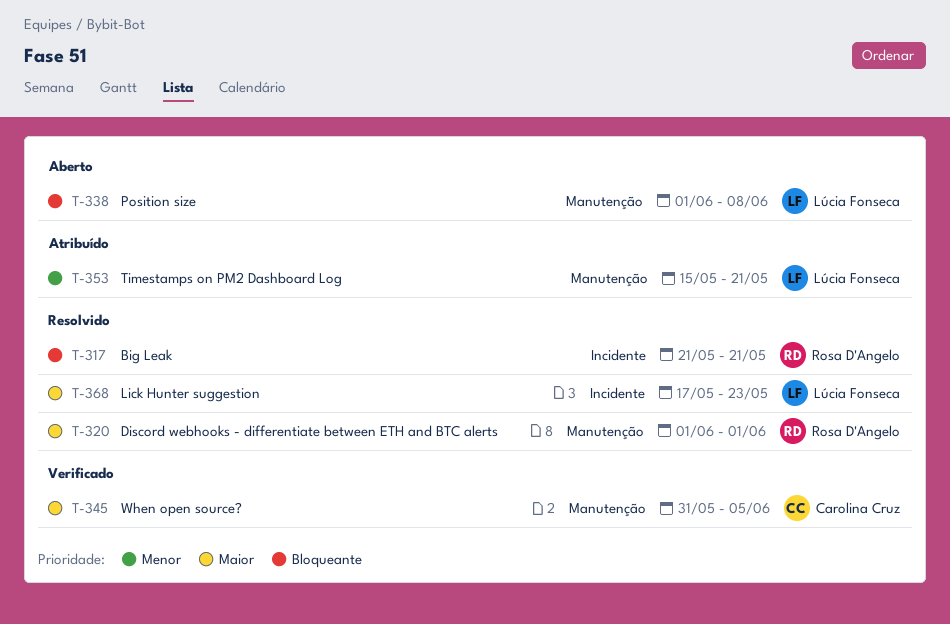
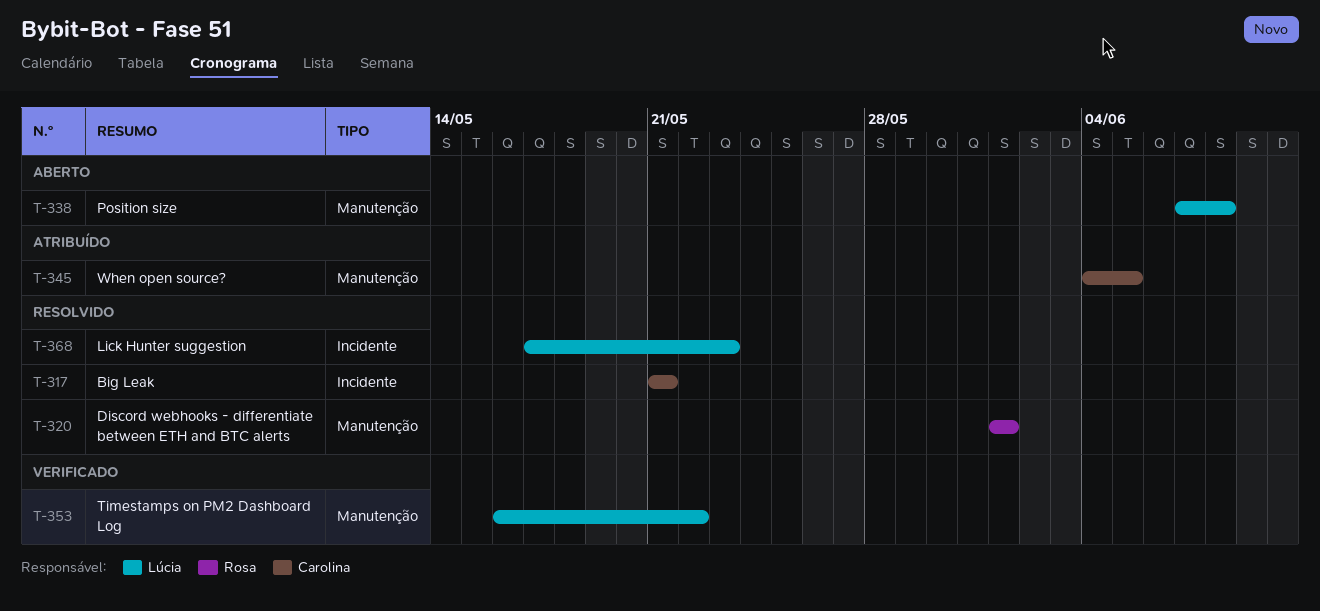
T-317, owner: Rosa D'Angelo -> Carolina Cruz
T-338, start: Jun 1 -> Jun 7
T-345, status: Verificado -> Atribuído
T-345, start: May 31 -> Jun 4
T-353, status: Atribuído -> Verificado
T-353, start: May 15 -> May 16
T-353, due: May 21 -> May 22

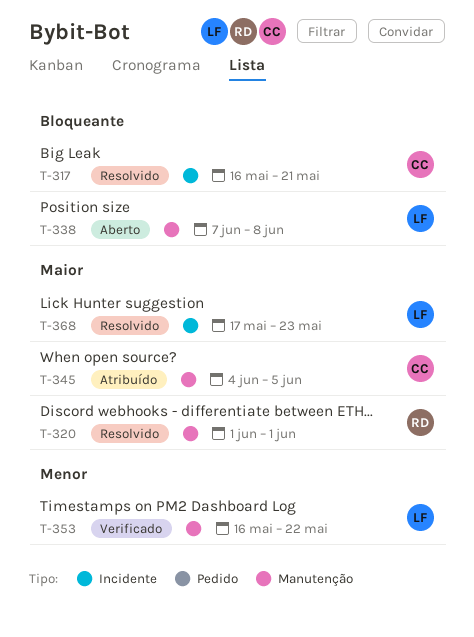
T-317, start: May 21 -> May 16

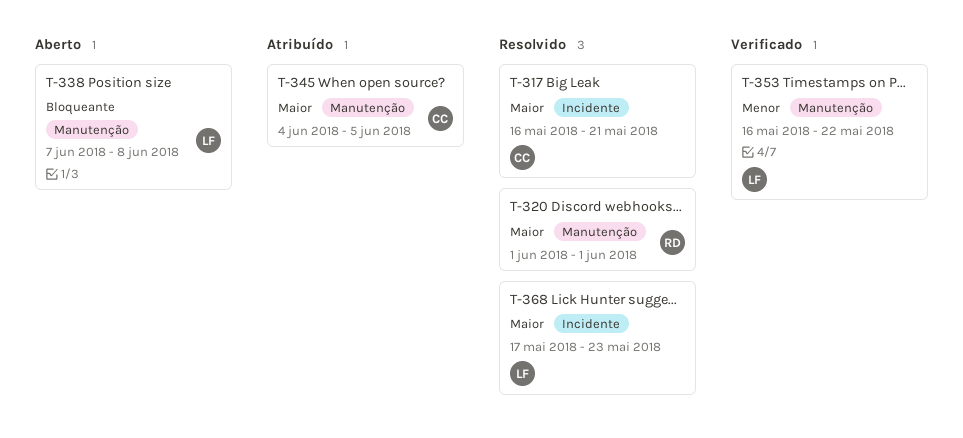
T-317, priority: Bloqueante -> Maior

